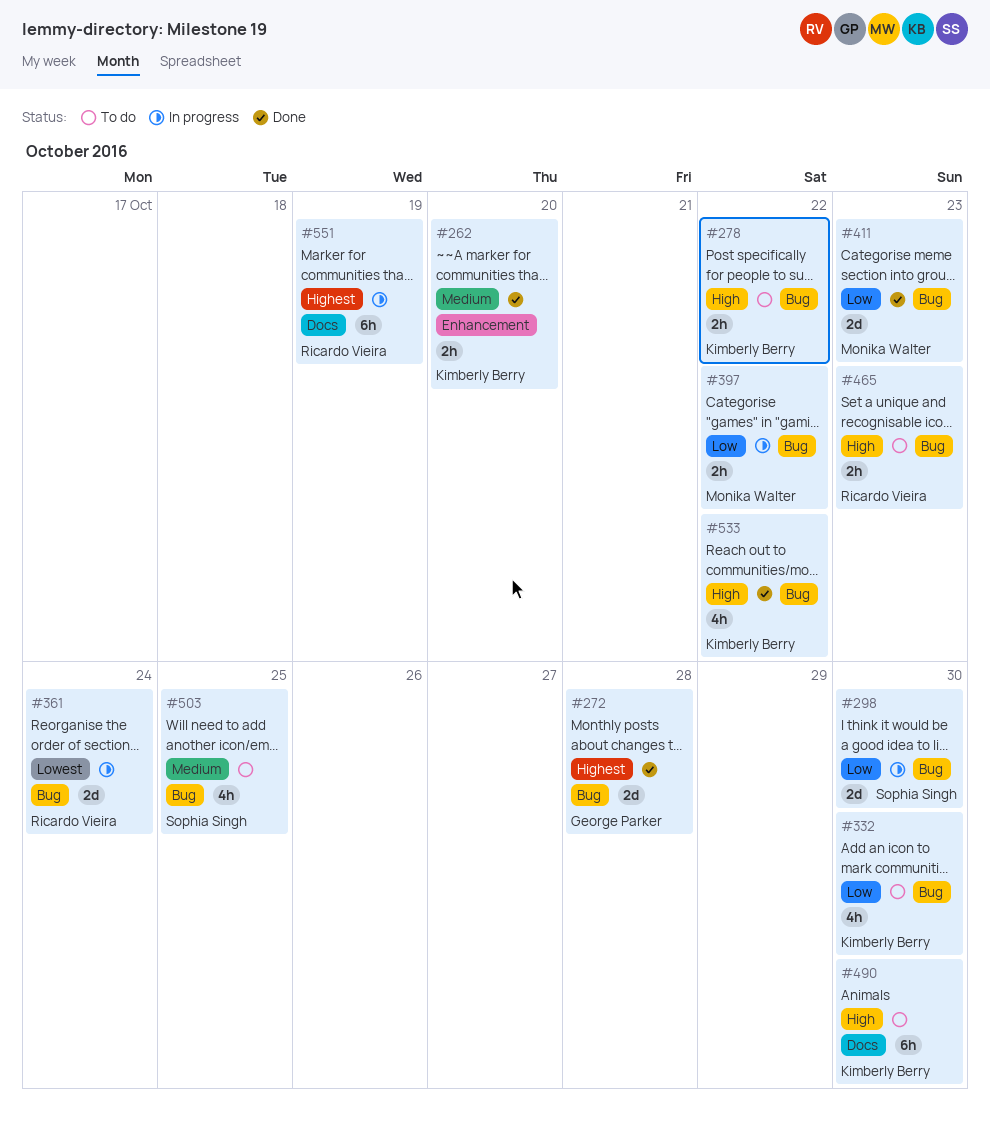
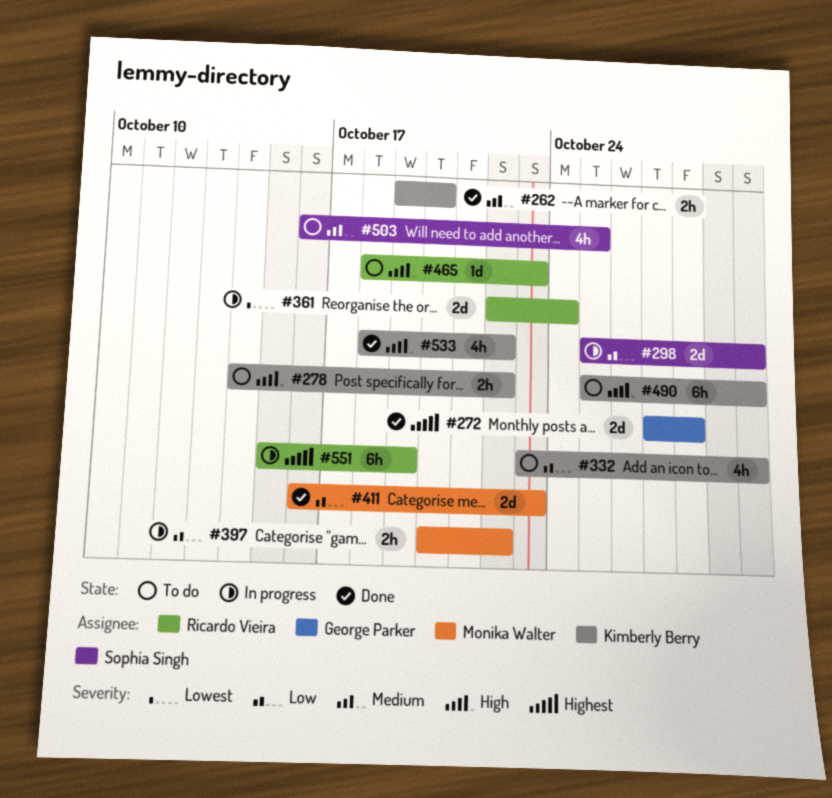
#465, estimate: 2h -> 1d

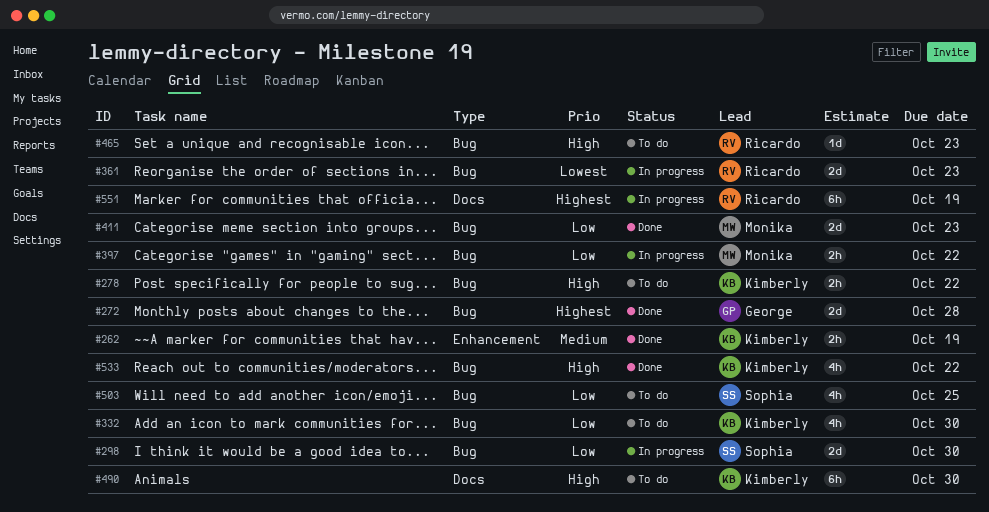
#262, due: Oct 20 -> Oct 19
#361, due: Oct 24 -> Oct 23
#503, priority: Medium -> Low

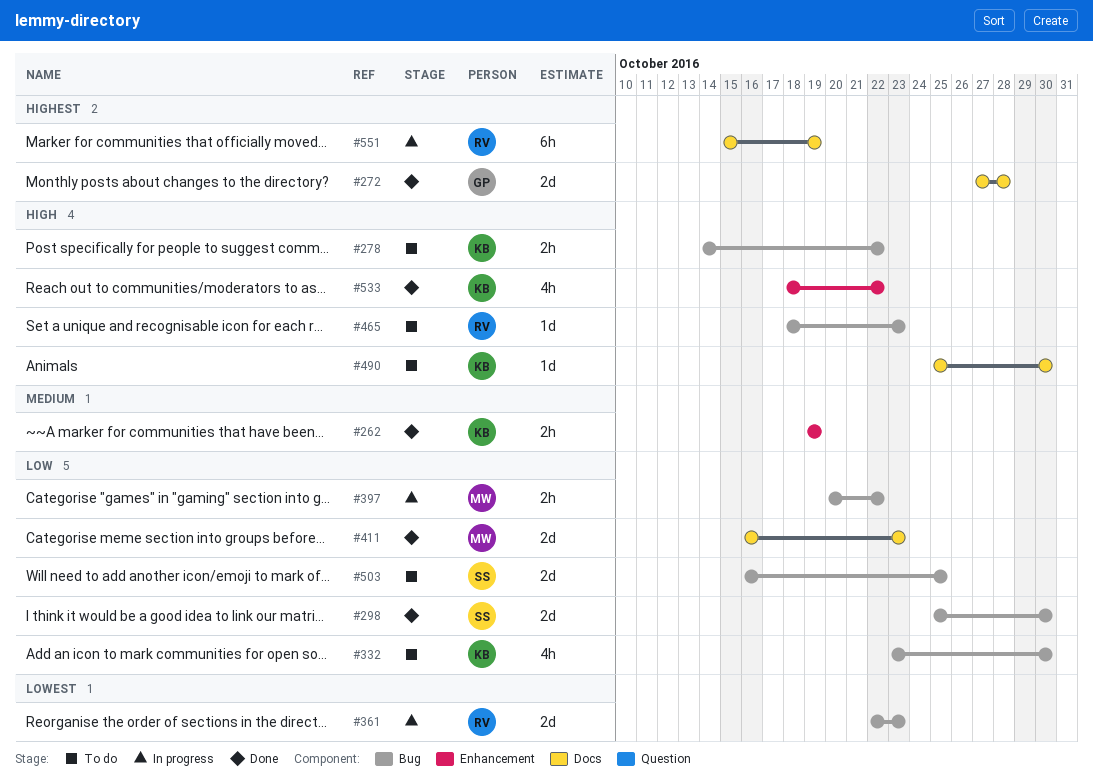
#272, label: Bug -> Docs
#298, status: In progress -> Done
#411, label: Bug -> Docs
#490, estimate: 6h -> 1d
#503, estimate: 4h -> 2d
#533, label: Bug -> Enhancement

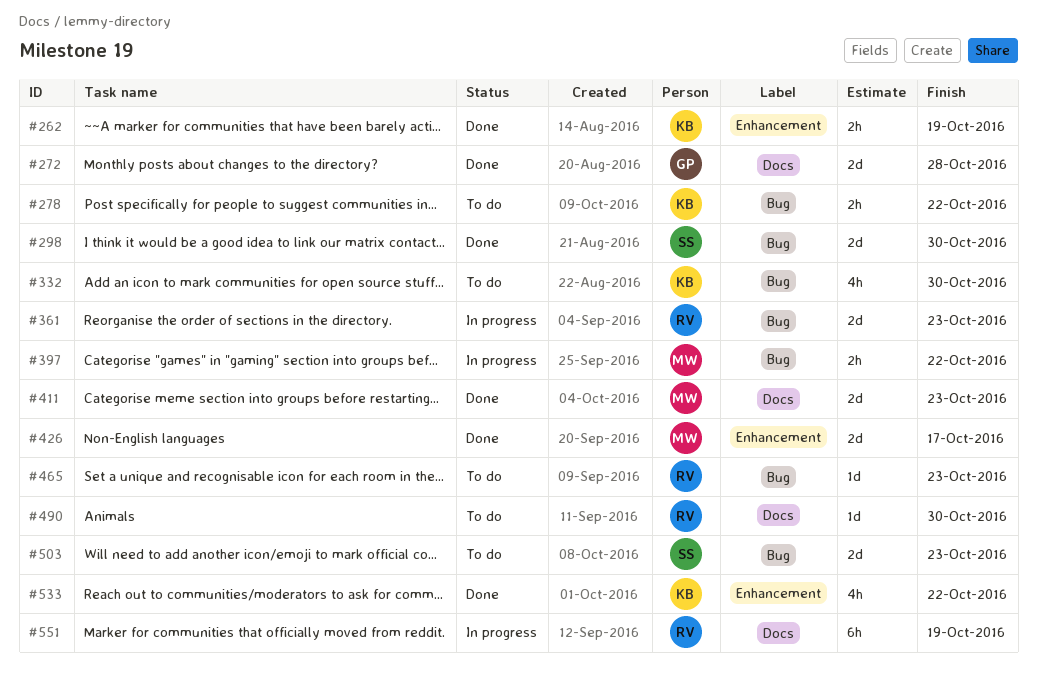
#426: none -> present
#490, owner: KB -> RV
#503, due: Oct 25 -> Oct 23

